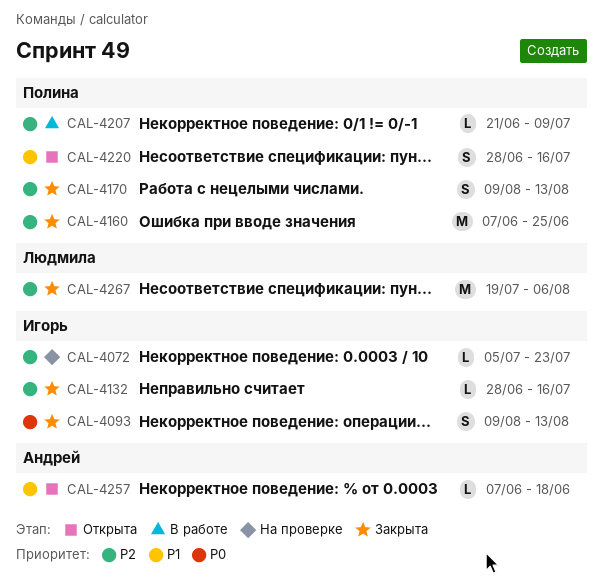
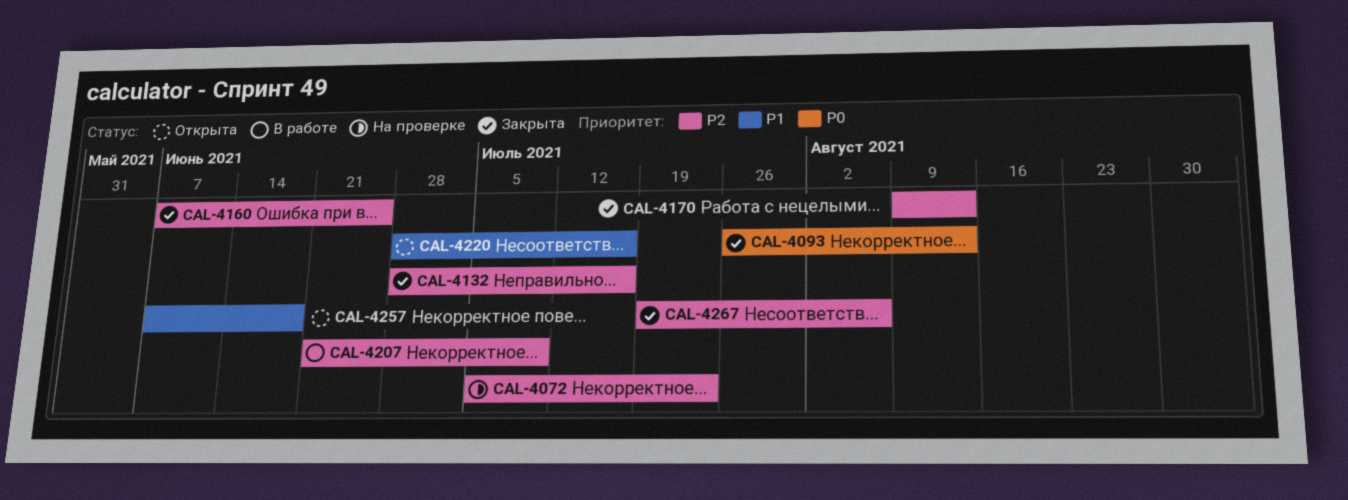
CAL-4093, start: Aug 9 -> Jul 26

